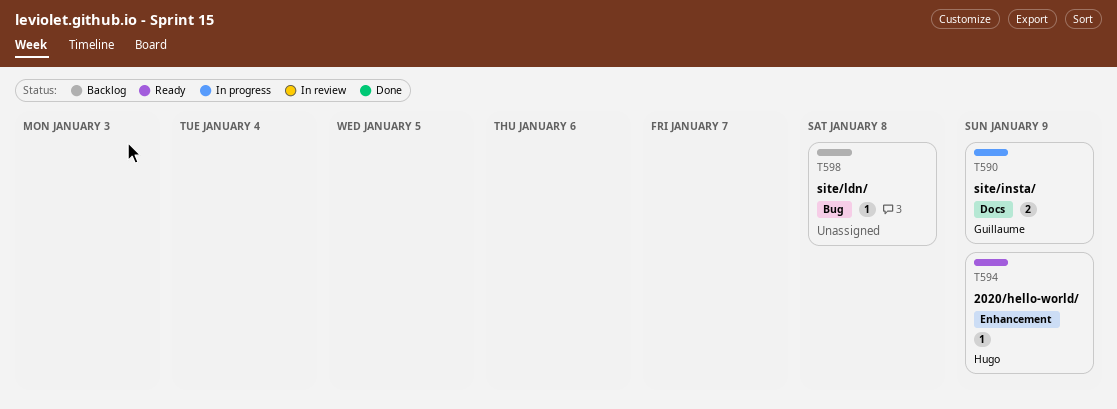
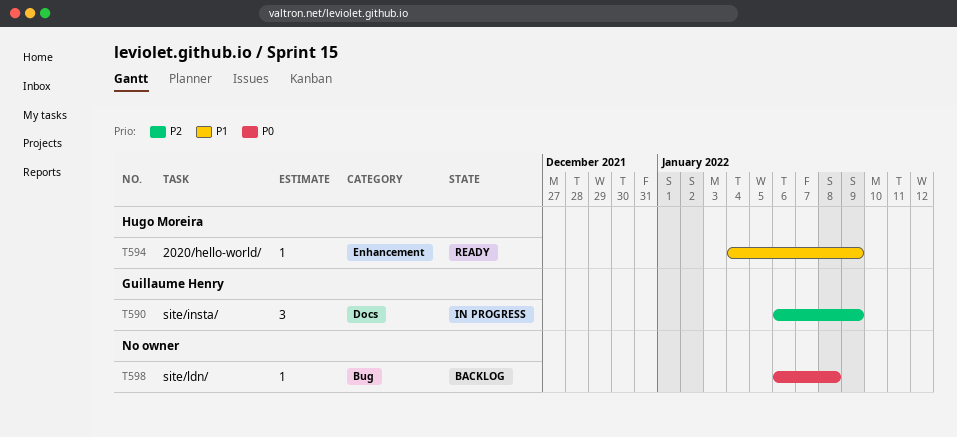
T590, estimate: 2 -> 3

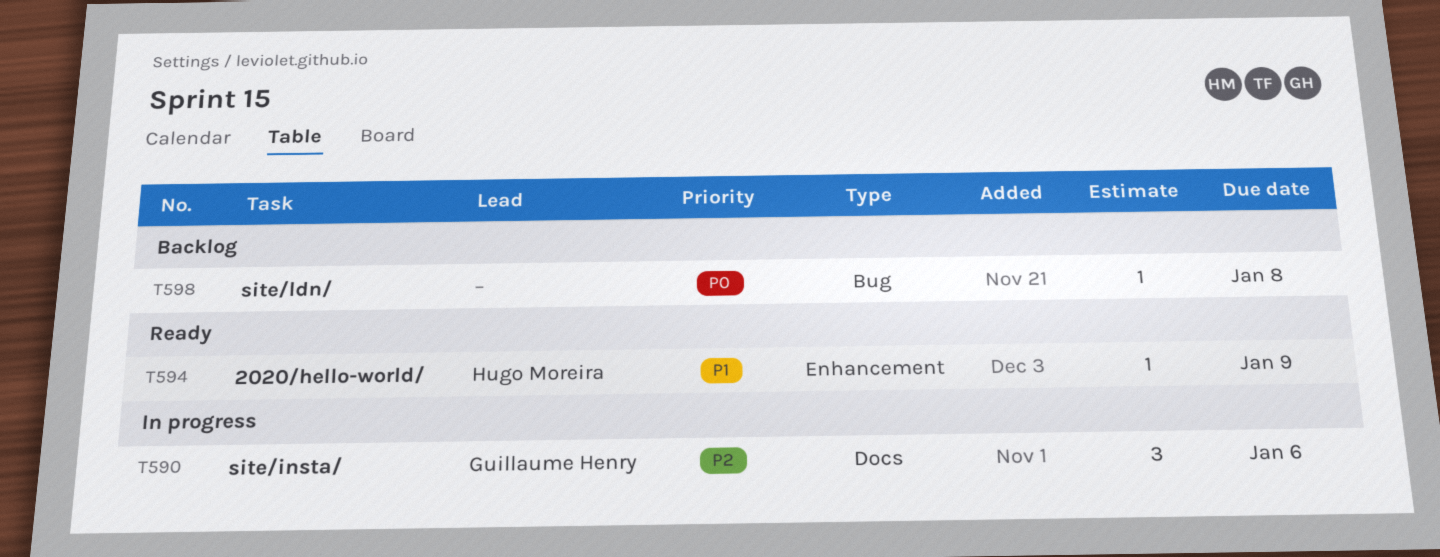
T590, due: Jan 9 -> Jan 6

